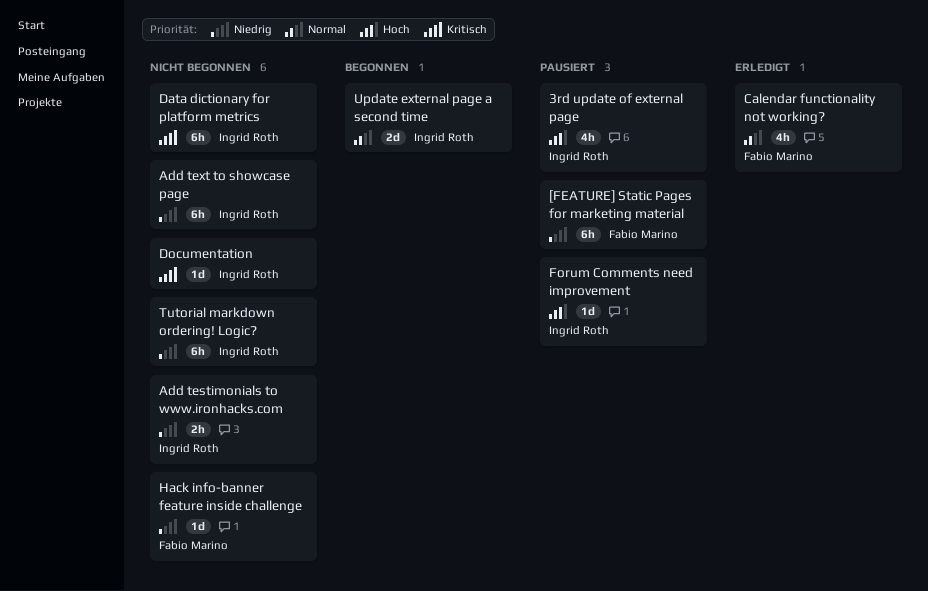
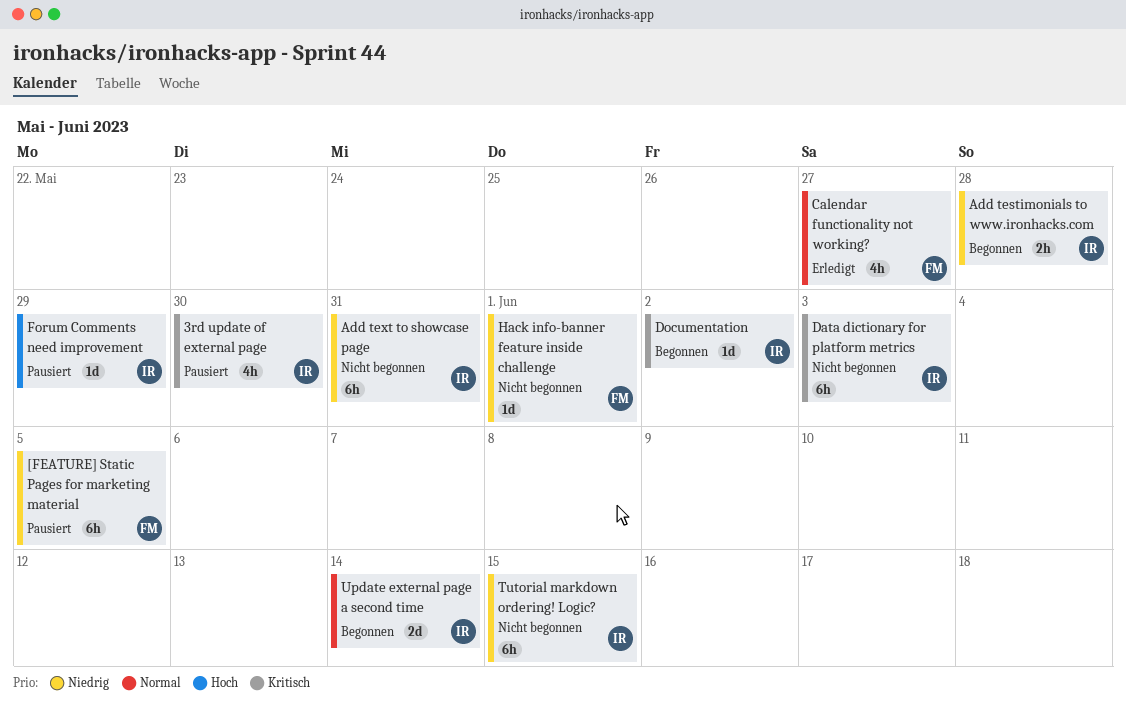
3rd update of external page, priority: Hoch -> Kritisch
Add testimonials to www.ironhacks.com, status: Nicht begonnen -> Begonnen
Documentation, status: Nicht begonnen -> Begonnen

